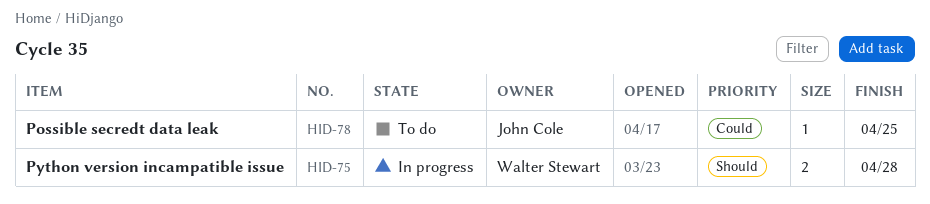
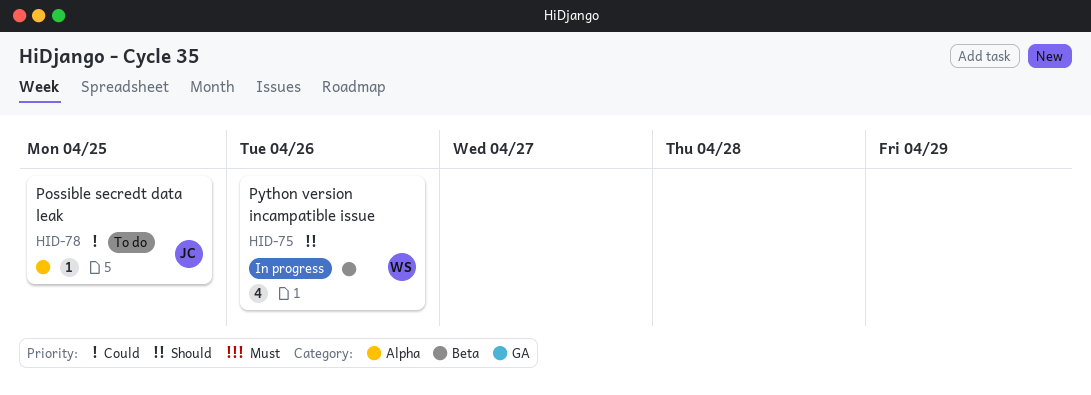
HID-75, estimate: 2 -> 4
HID-75, due: Apr 28 -> Apr 26

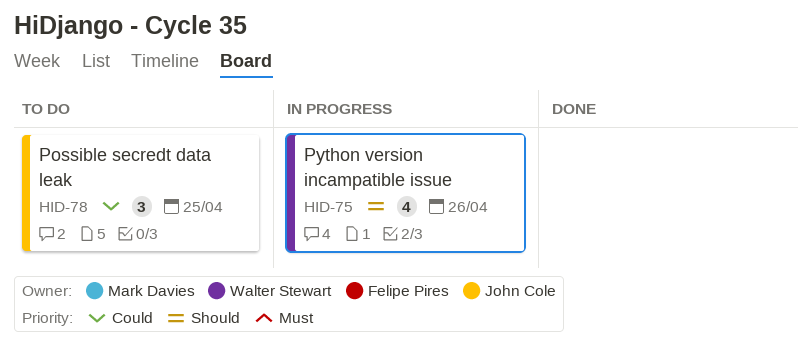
HID-78, estimate: 1 -> 3

